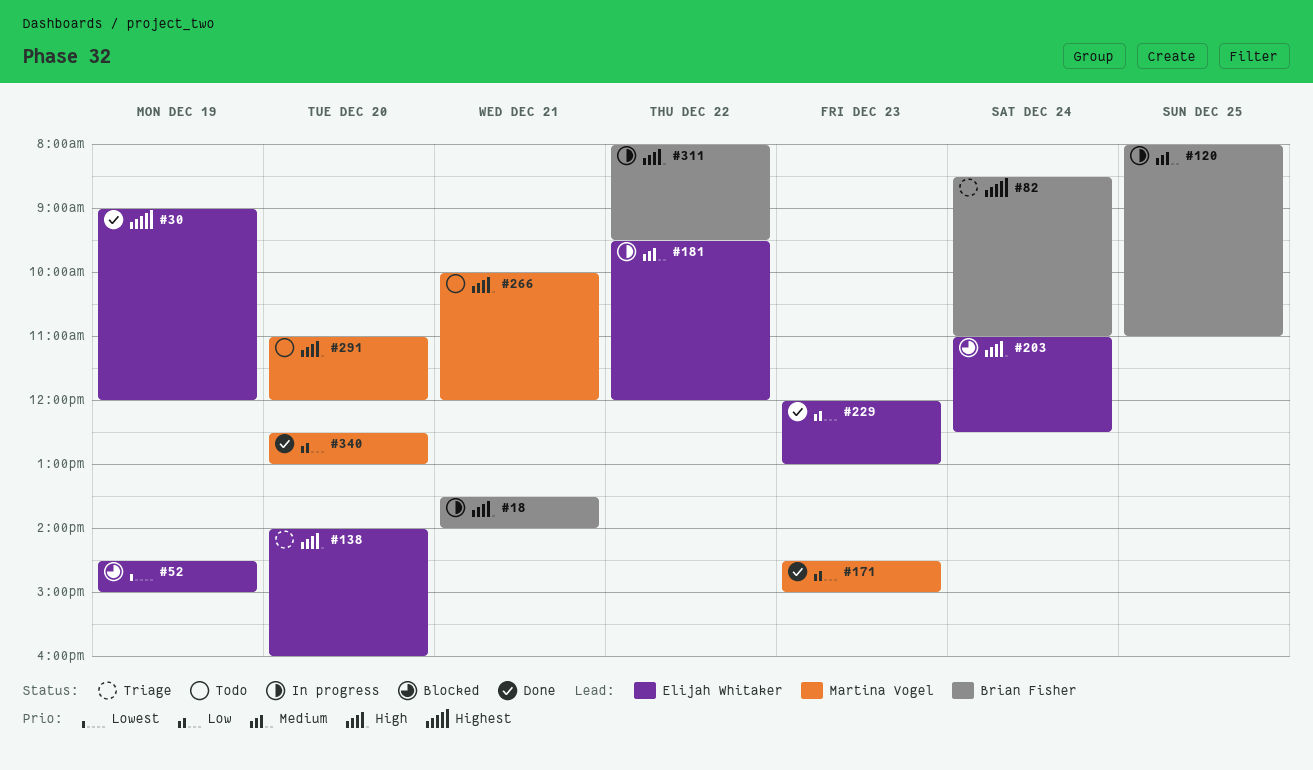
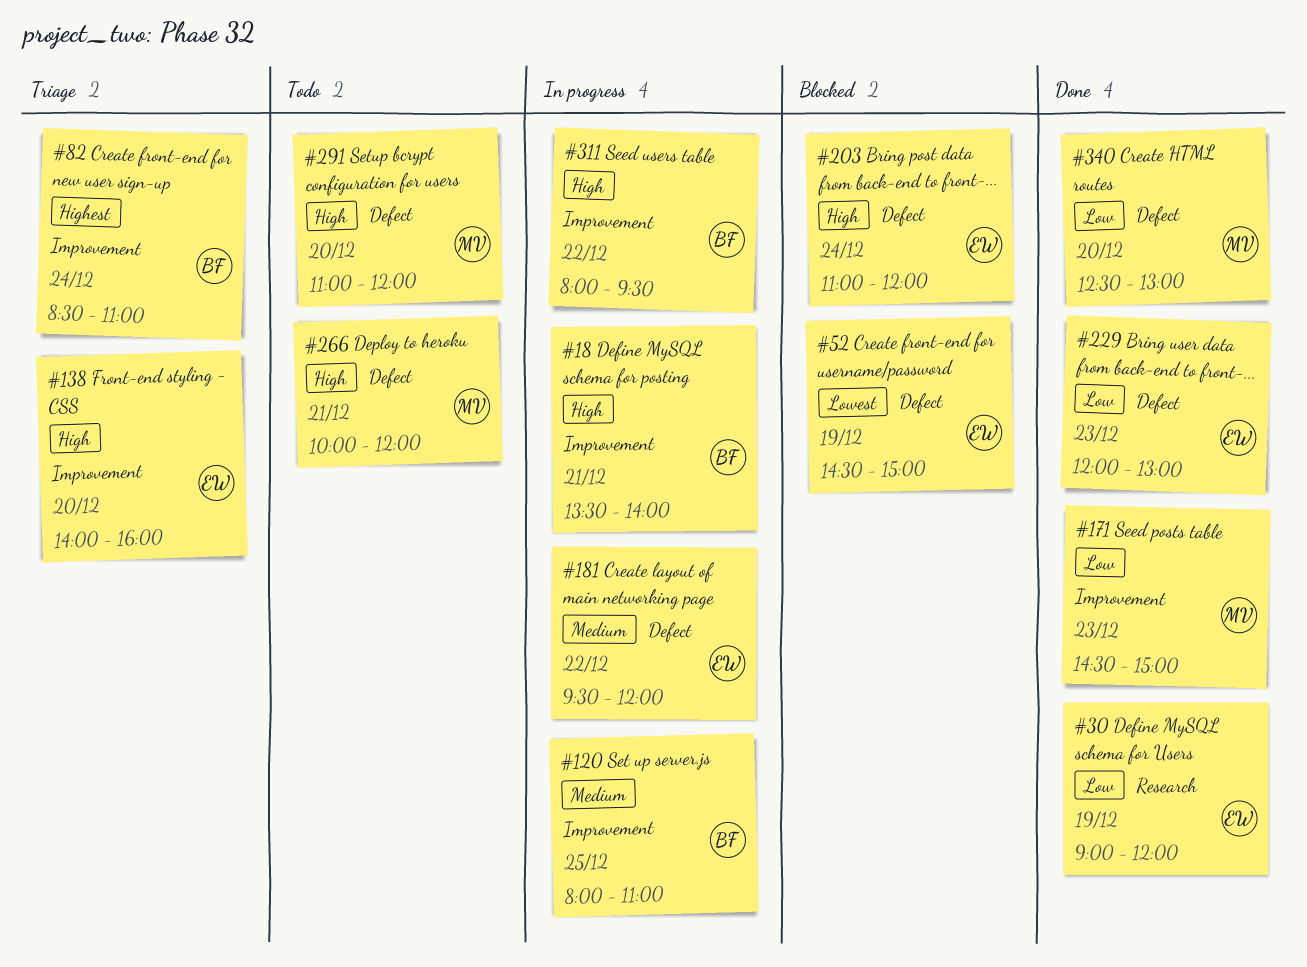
#30, priority: Highest -> Low
#203, ends: 12:30 -> 12:00

